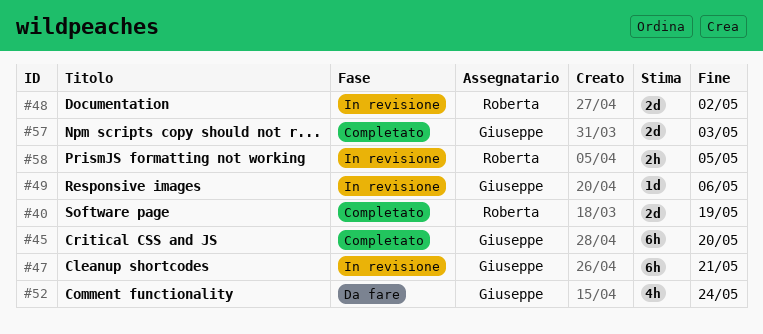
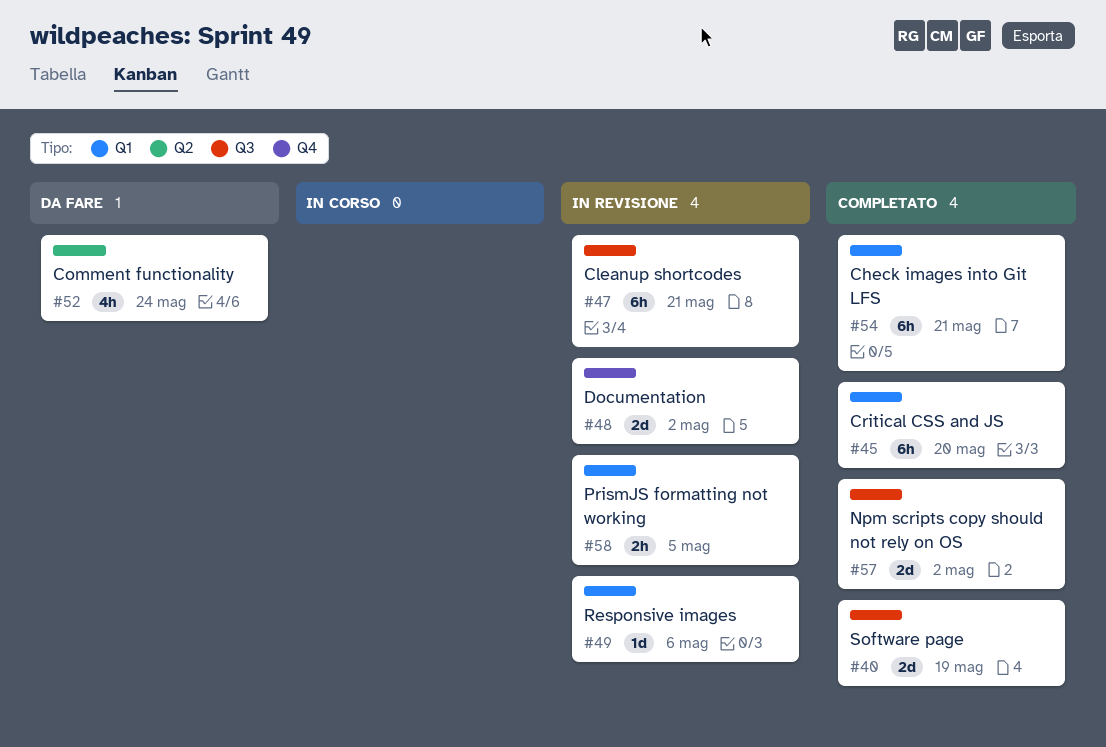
#54: none -> present
#57, due: May 3 -> May 2

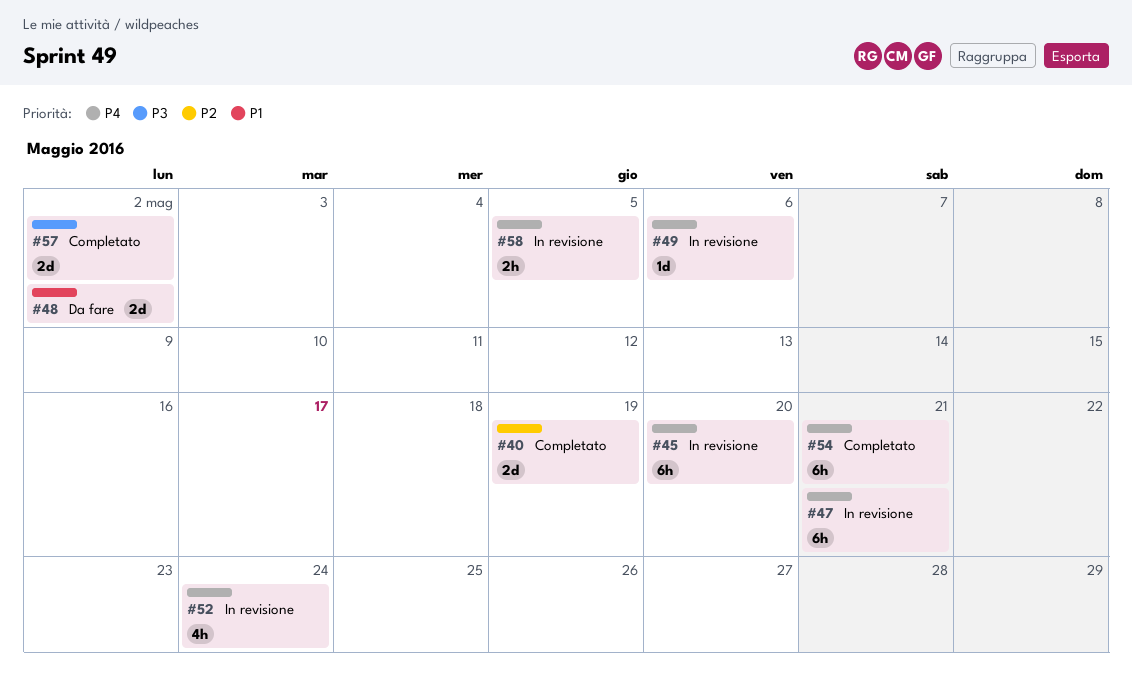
#45, status: Completato -> In revisione
#48, status: In revisione -> Da fare
#52, status: Da fare -> In revisione

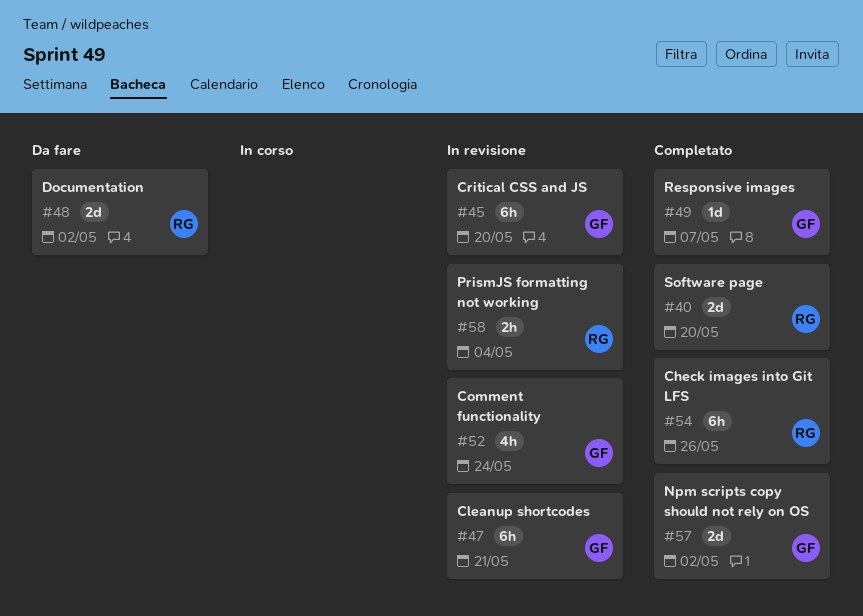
#40, due: May 19 -> May 20
#49, status: In revisione -> Completato
#49, due: May 6 -> May 7
#54, due: May 21 -> May 26
#58, due: May 5 -> May 4

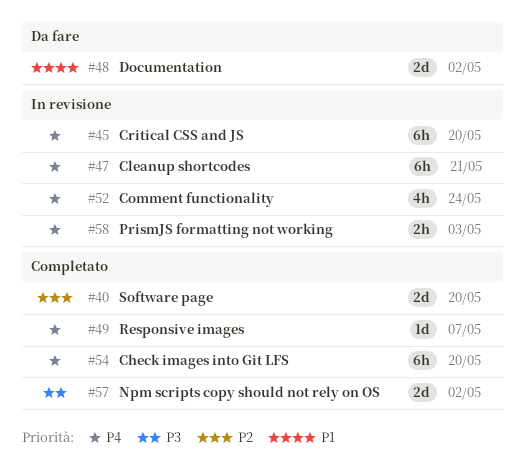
#54, due: May 26 -> May 20
#58, due: May 4 -> May 3

